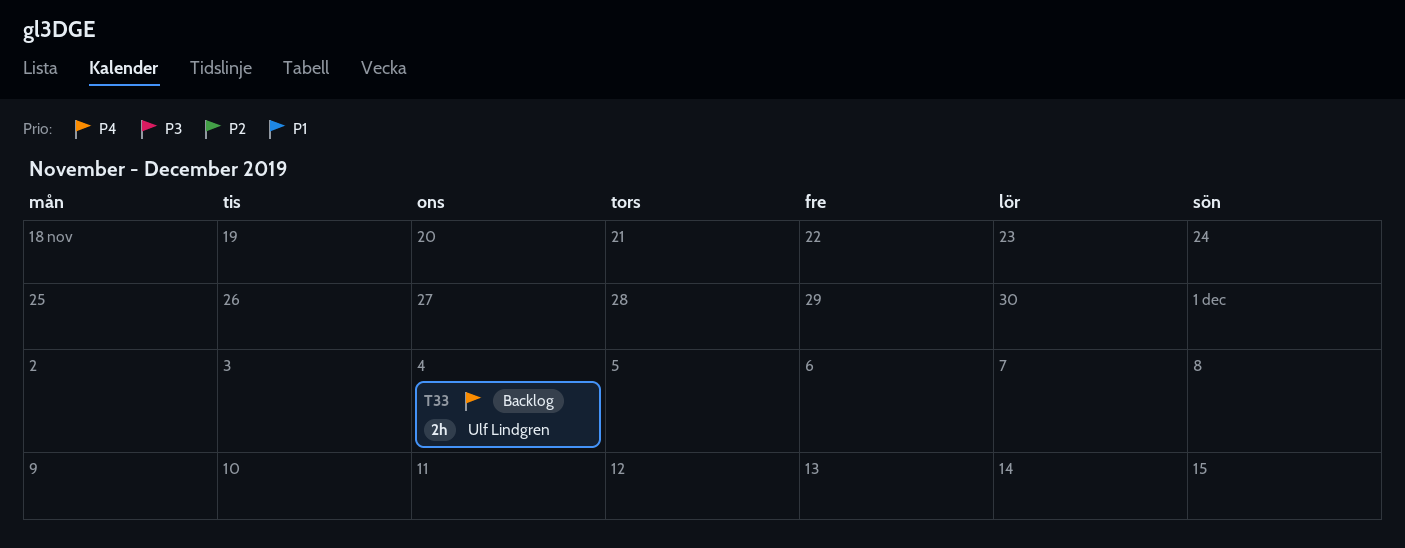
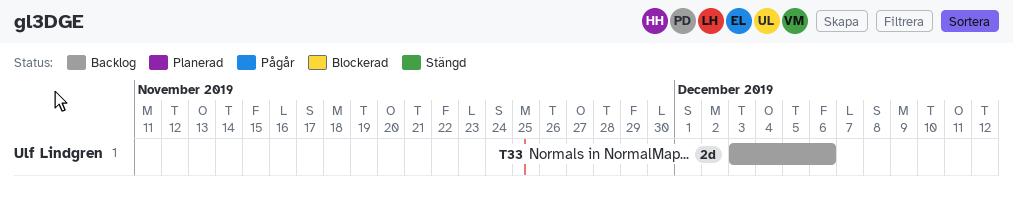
T33, estimate: 2h -> 2d
T33, due: Dec 4 -> Dec 6

